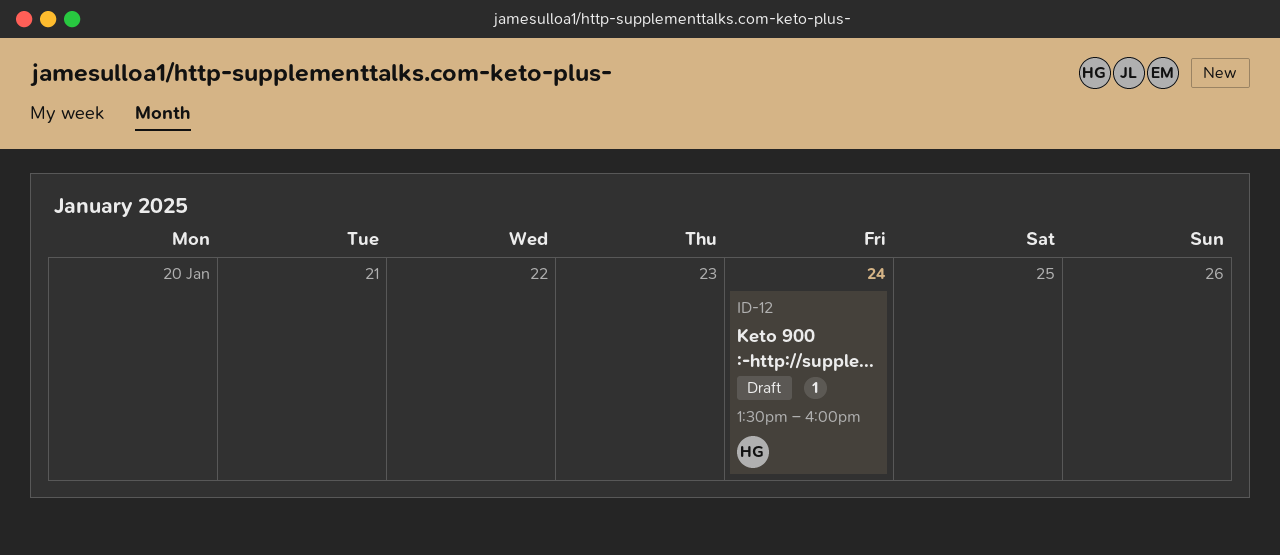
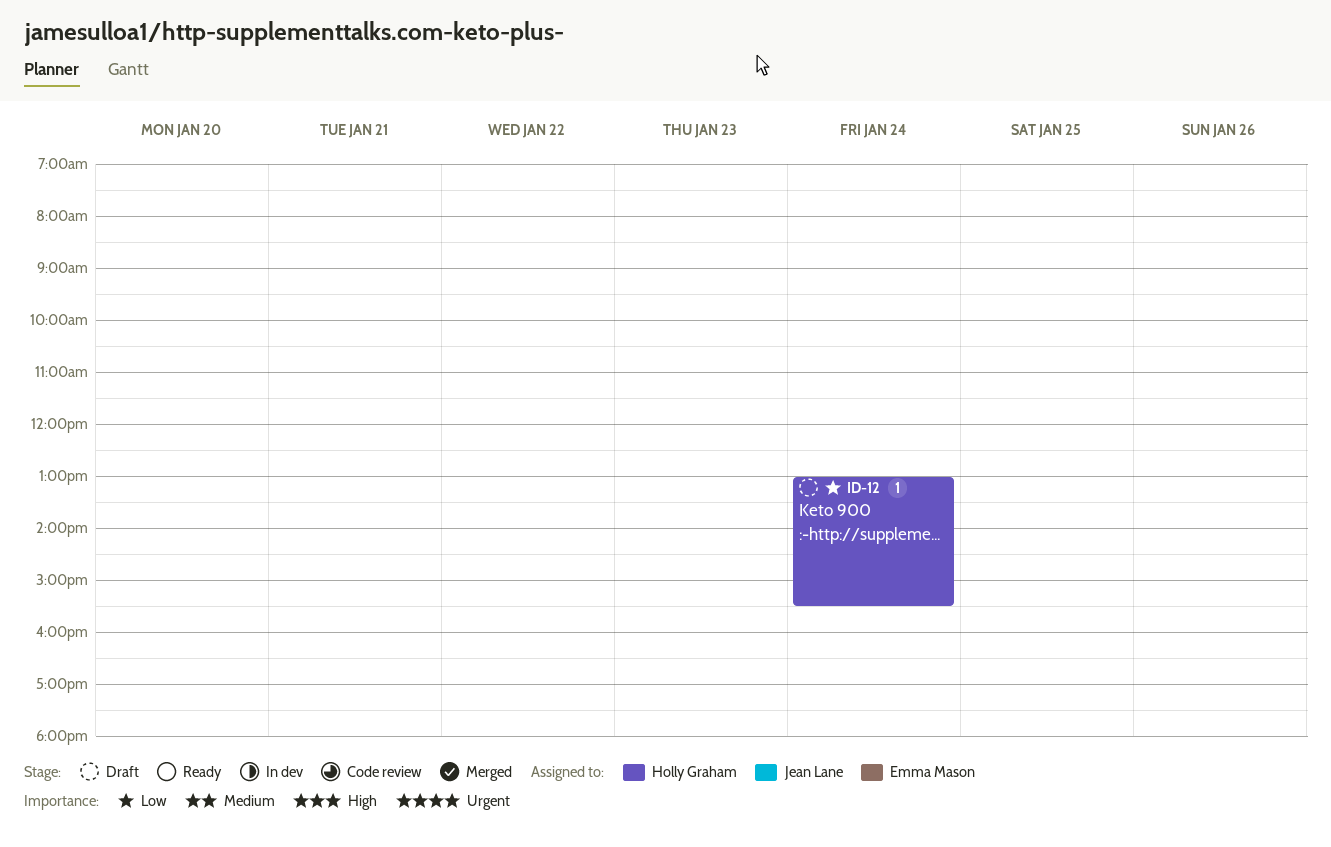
ID-12, begins: 13:30 -> 13:00
ID-12, ends: 16:00 -> 15:30

